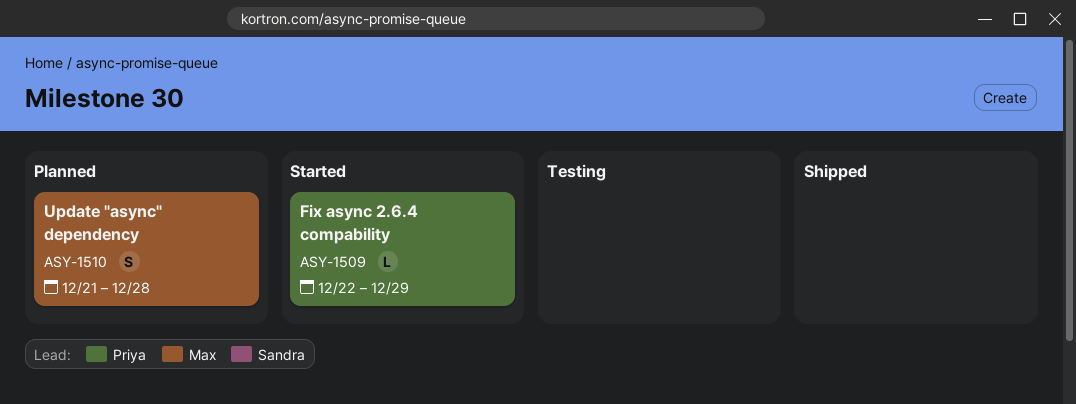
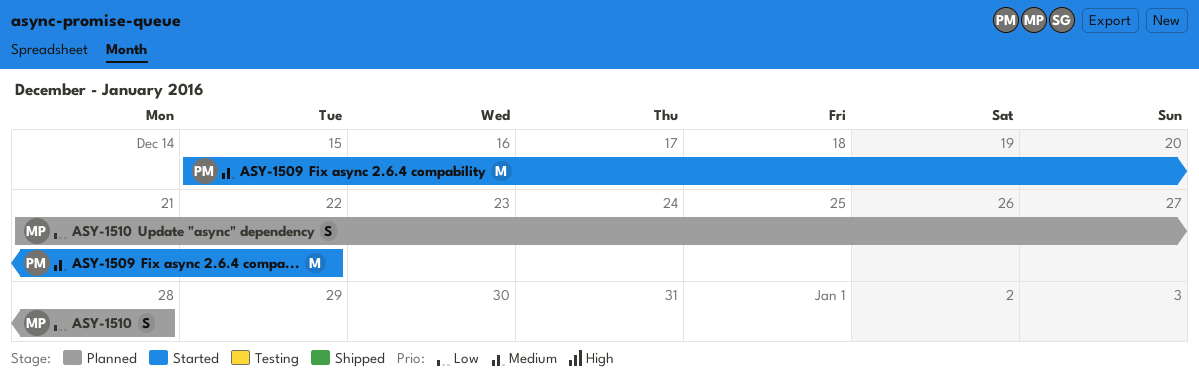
ASY-1509, estimate: L -> M
ASY-1509, start: Dec 22 -> Dec 15
ASY-1509, due: Dec 29 -> Dec 22

